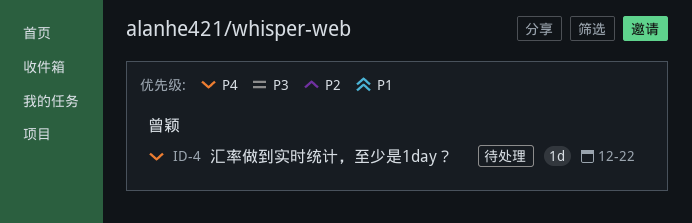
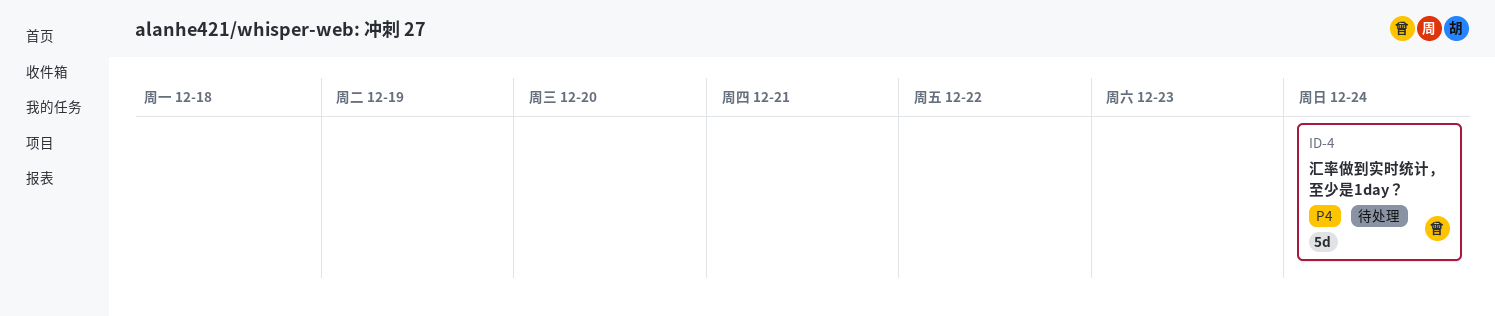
ID-4, estimate: 1d -> 5d
ID-4, due: Dec 22 -> Dec 24

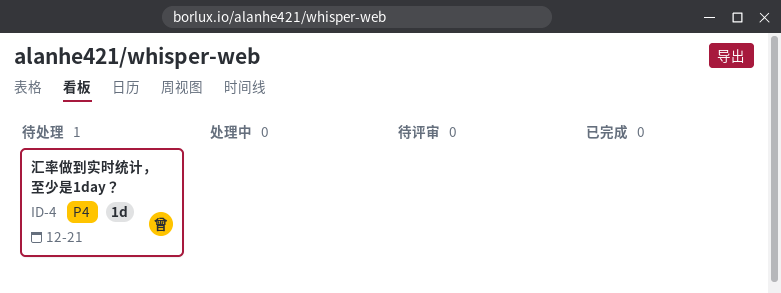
ID-4, estimate: 5d -> 1d
ID-4, due: Dec 24 -> Dec 21

